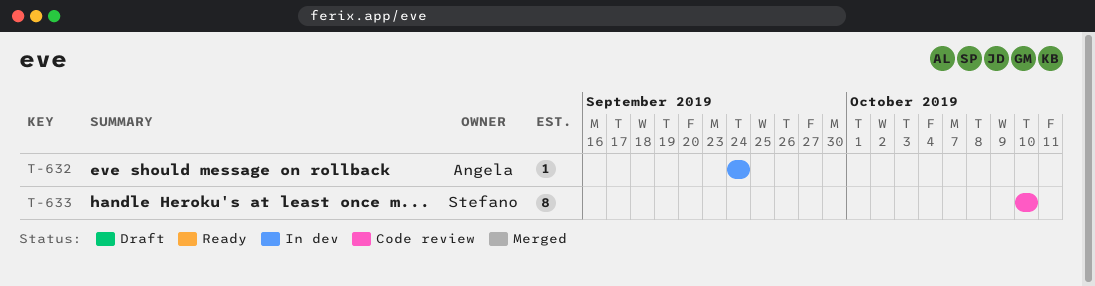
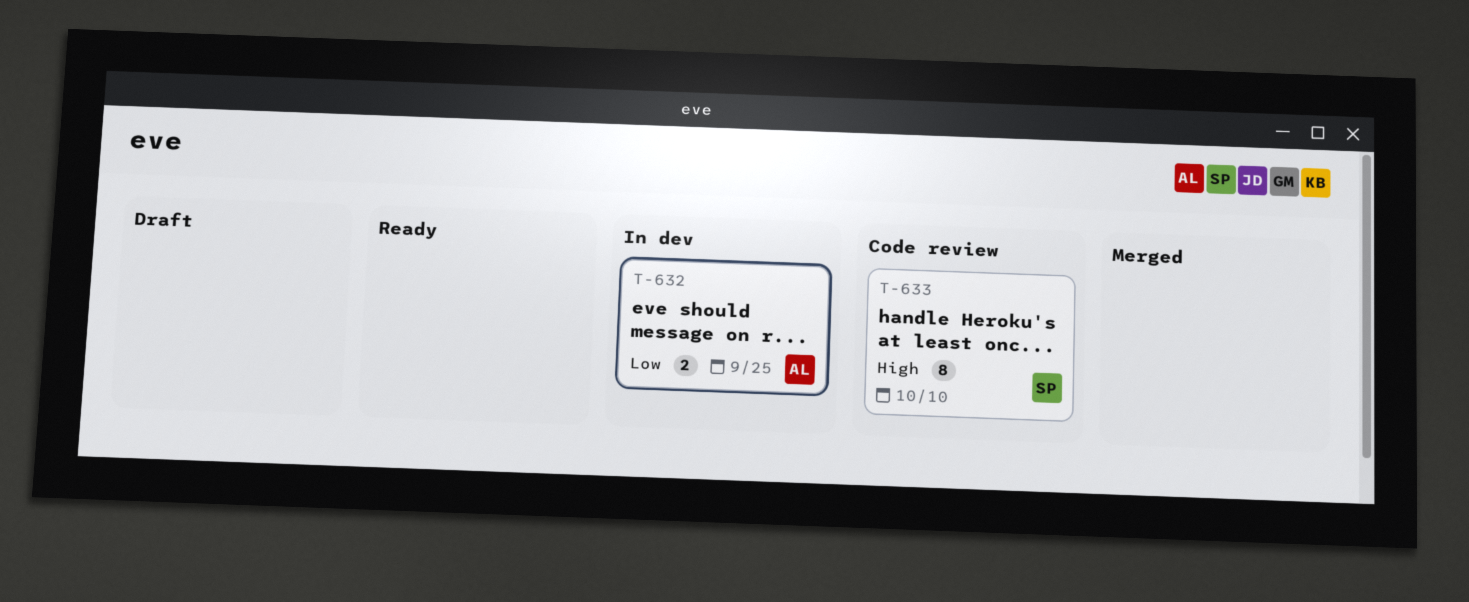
T-632, estimate: 1 -> 2
T-632, due: Sep 24 -> Sep 25

